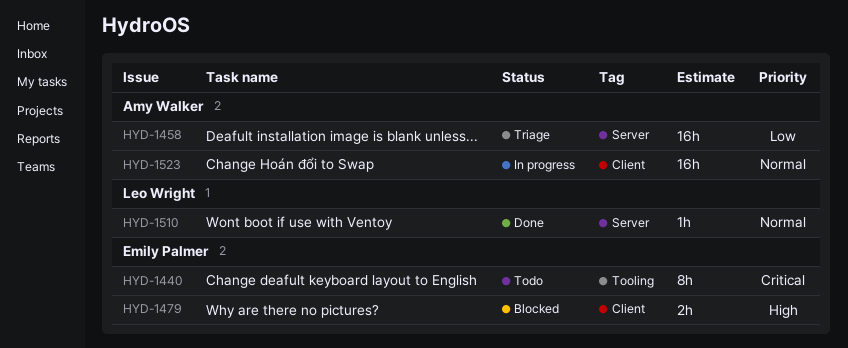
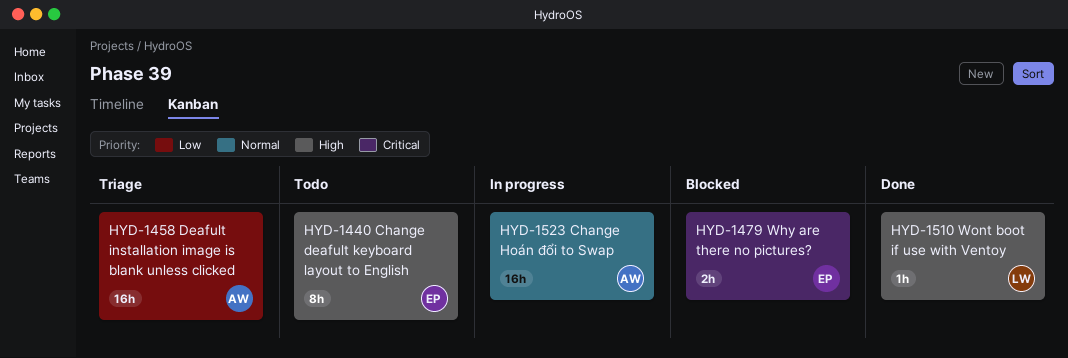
HYD-1440, priority: Critical -> High
HYD-1479, priority: High -> Critical
HYD-1510, priority: Normal -> High

